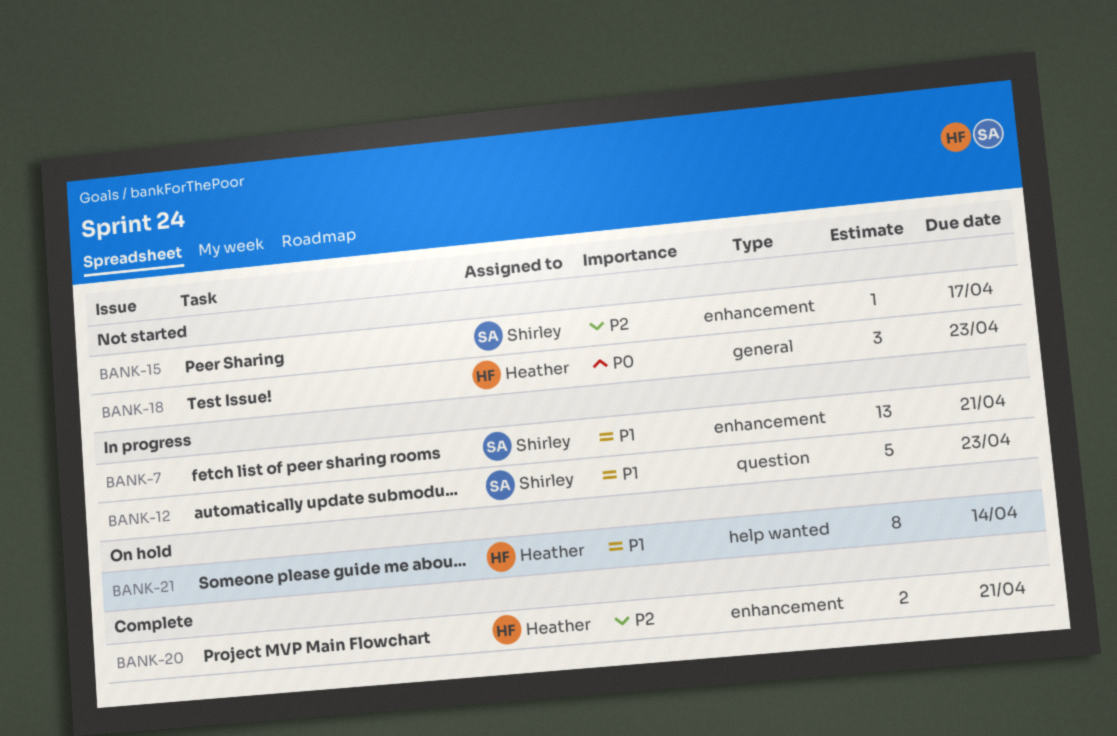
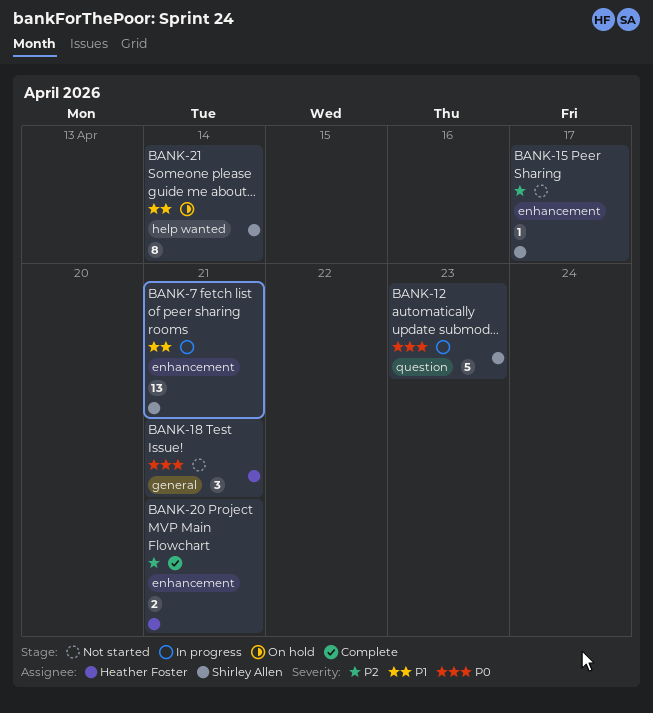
BANK-12, priority: P1 -> P0
BANK-18, due: Apr 23 -> Apr 21
BANK-21, owner: Heather Foster -> Shirley Allen

